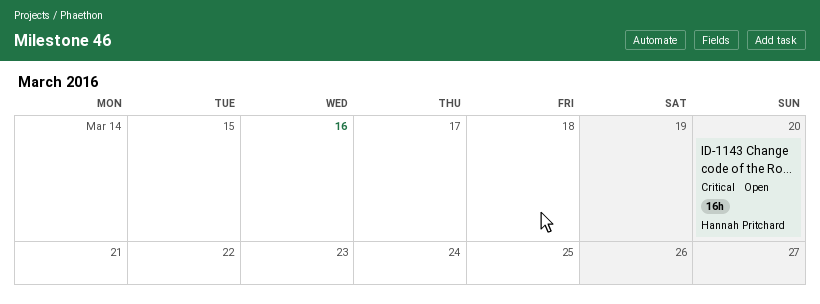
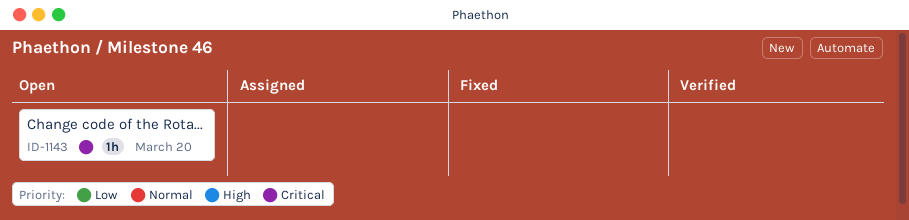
ID-1143, estimate: 16h -> 1h

